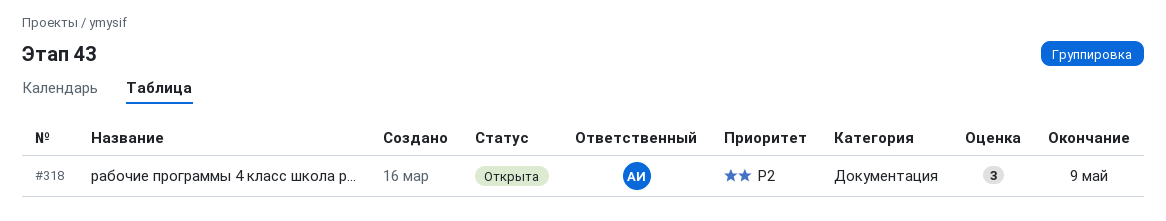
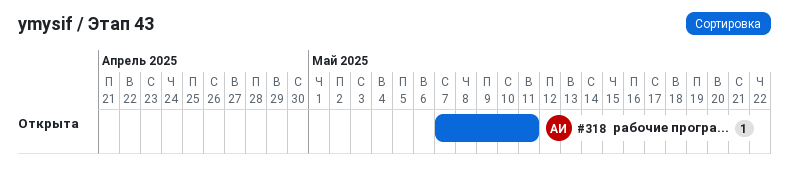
#318, estimate: 3 -> 1
#318, due: May 9 -> May 11

